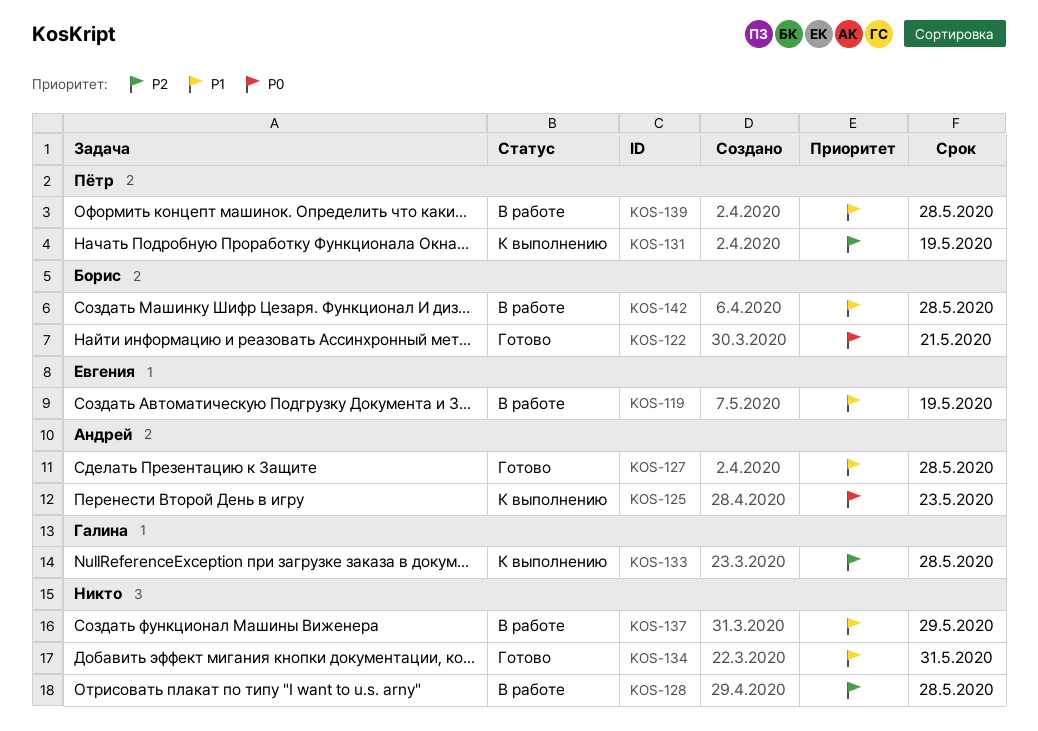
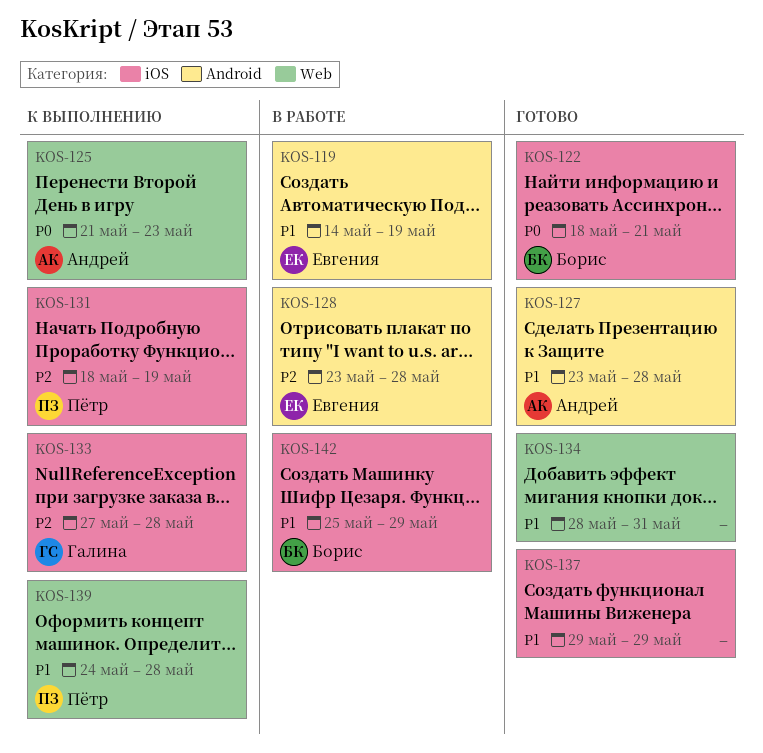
KOS-128, owner: none -> Евгения
KOS-137, status: В работе -> Готово
KOS-139, status: В работе -> К выполнению
KOS-142, due: May 28 -> May 29

